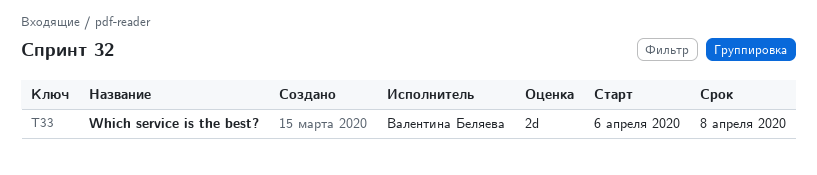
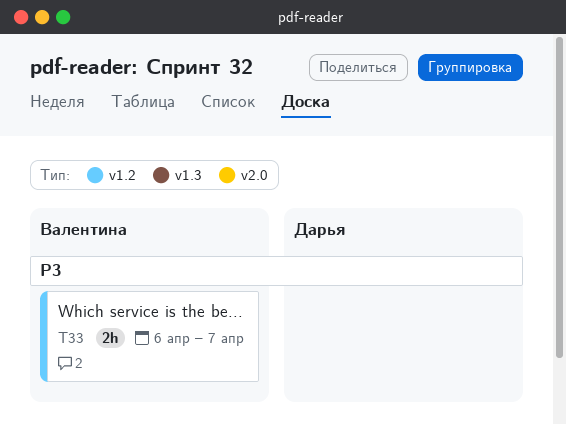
T33, estimate: 2d -> 2h
T33, due: Apr 8 -> Apr 7

